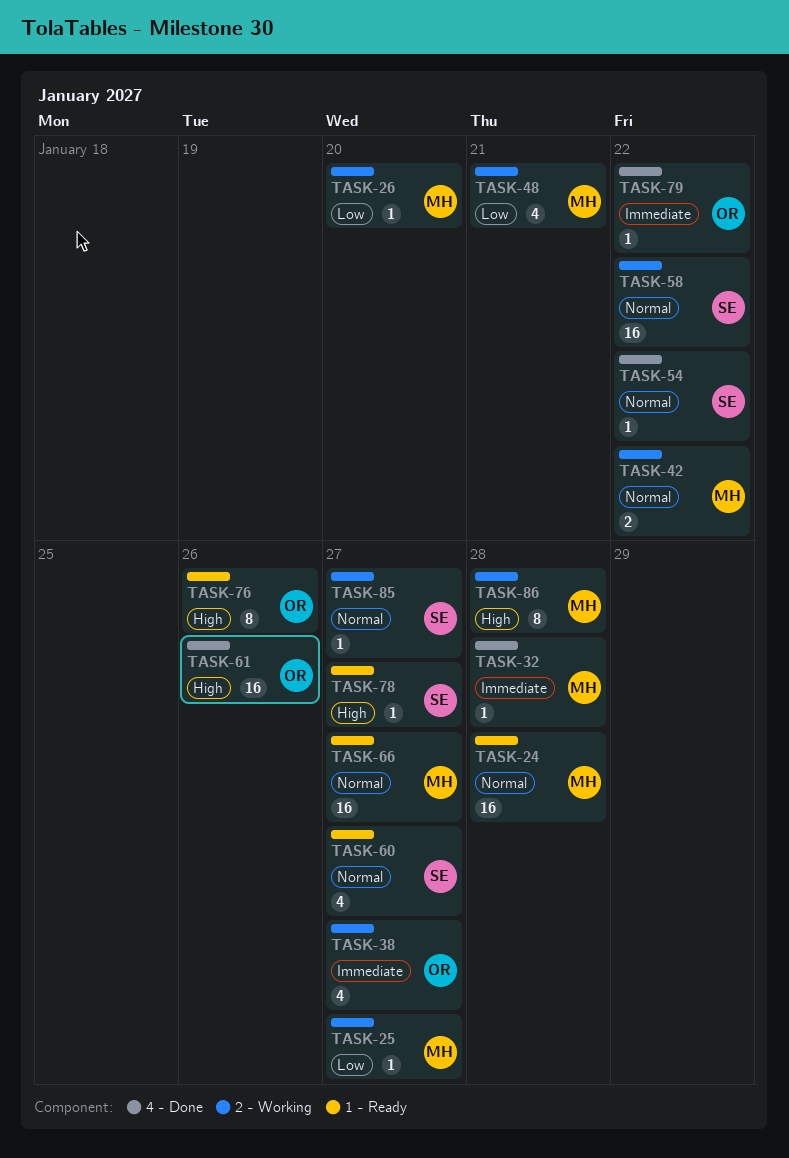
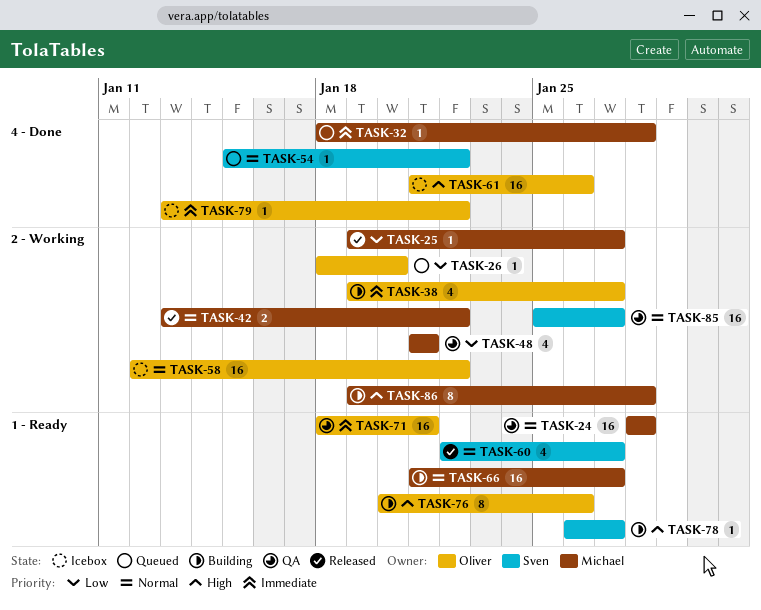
TASK-26, owner: Michael -> Oliver
TASK-58, owner: Sven -> Oliver
TASK-71: none -> present
TASK-85, estimate: 1 -> 16

